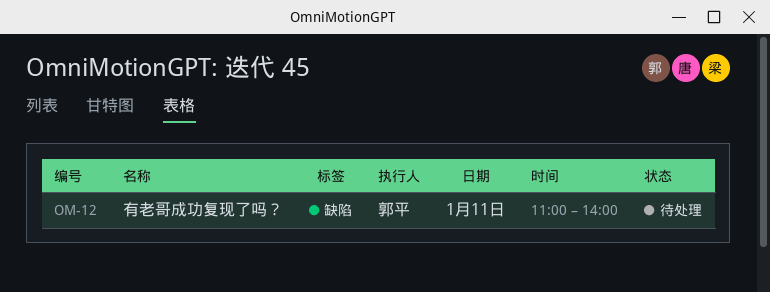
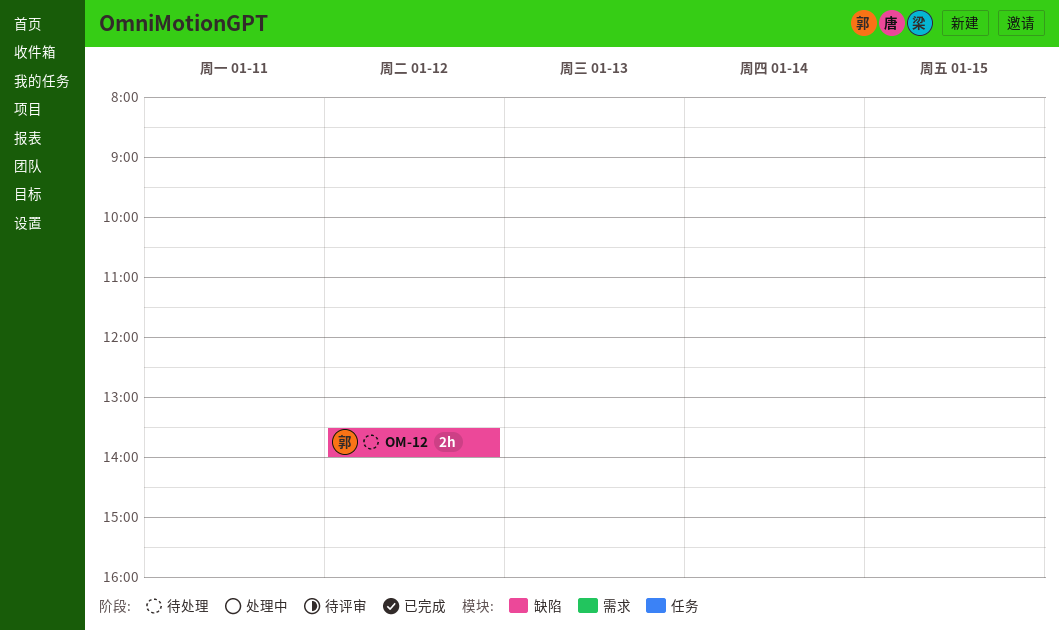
OM-12, day: Jan 11 -> Jan 12
OM-12, begins: 11:00 -> 13:30

